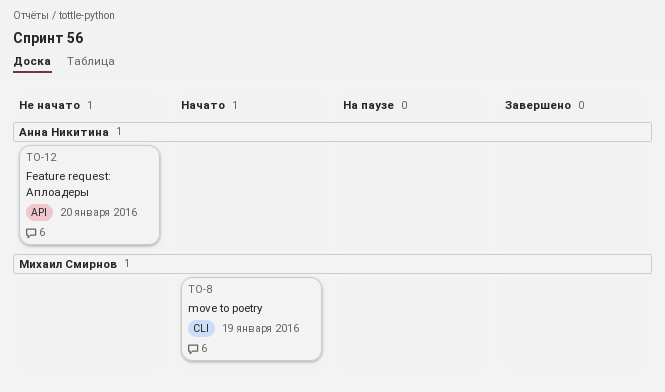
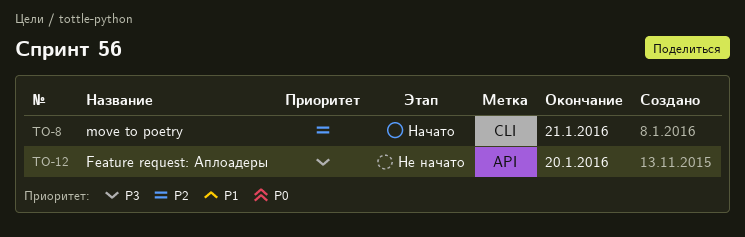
TO-8, due: Jan 19 -> Jan 21

